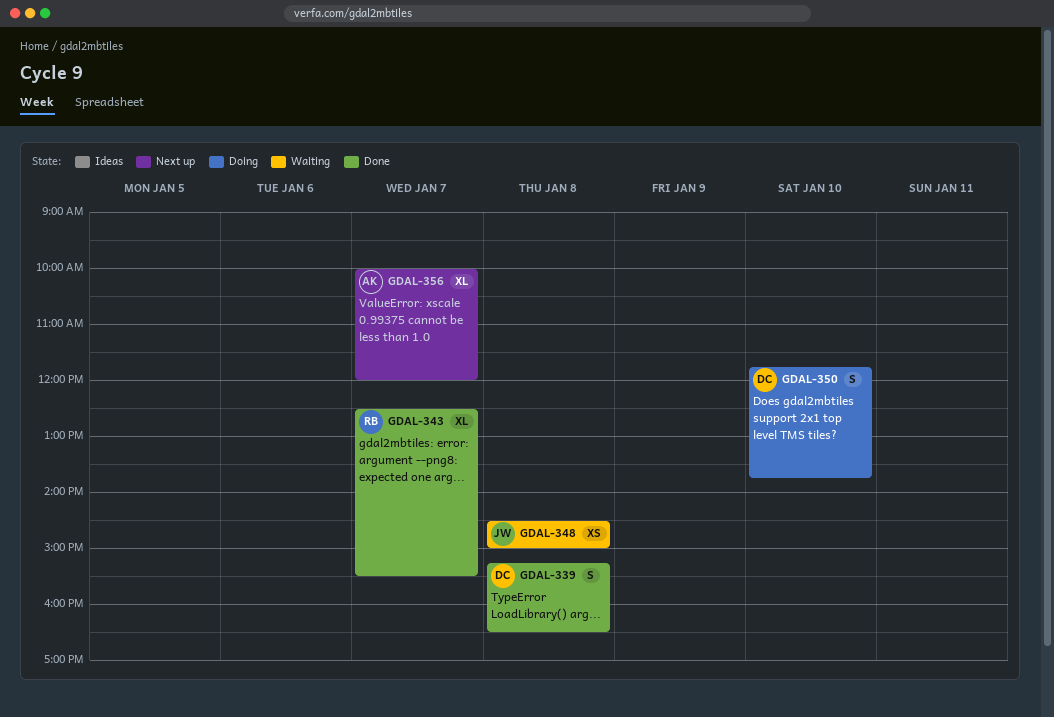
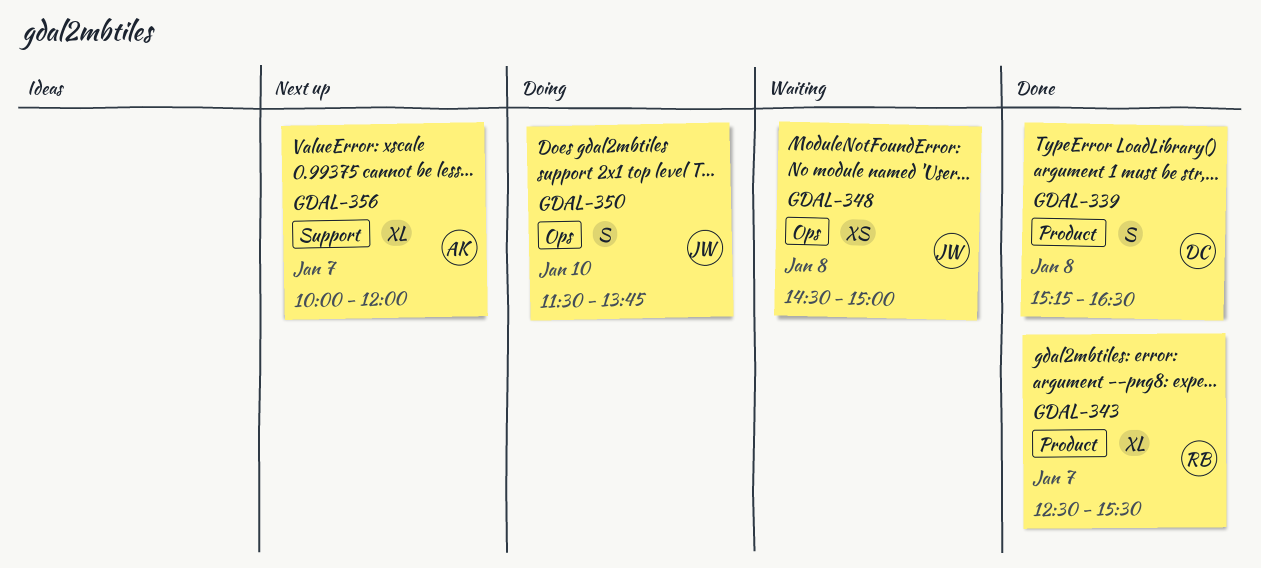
GDAL-350, owner: DC -> JW
GDAL-350, begins: 11:45 -> 11:30

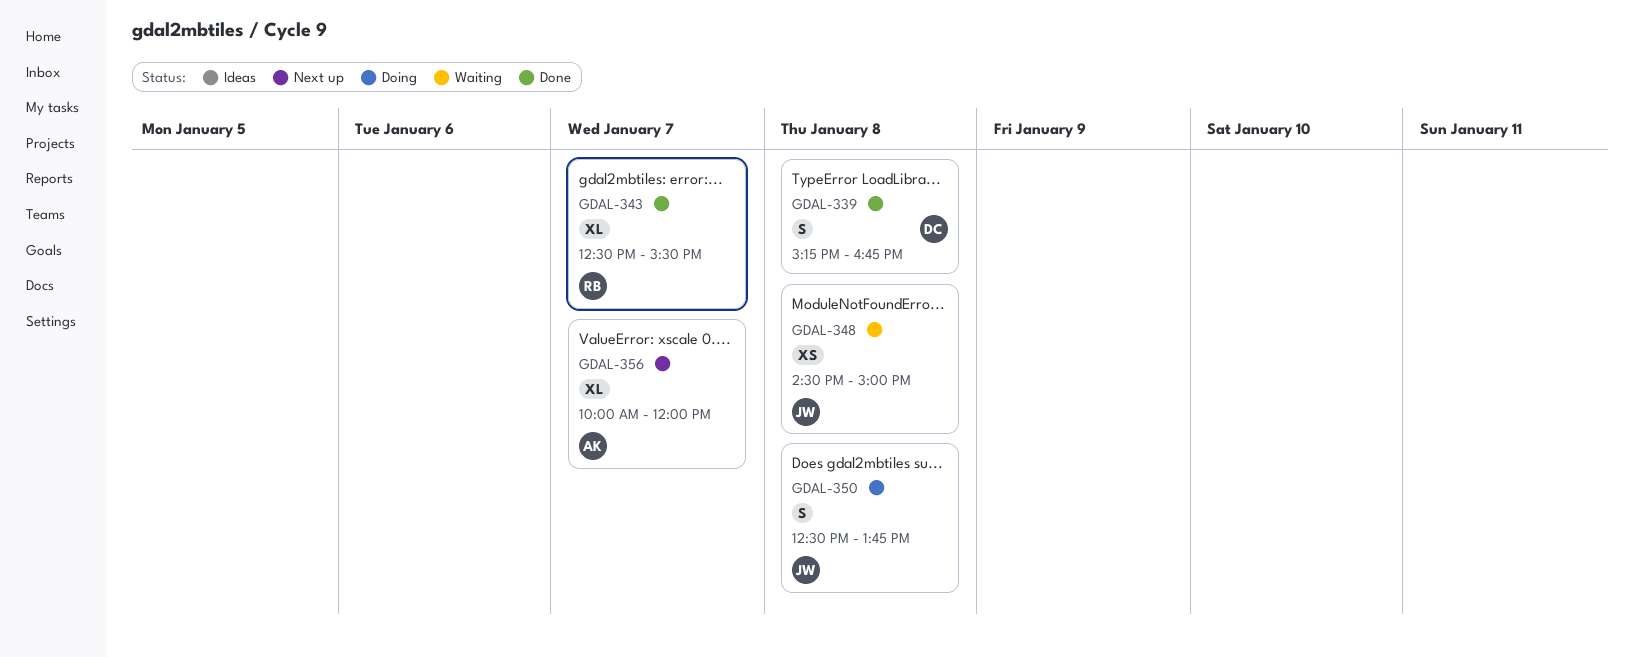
GDAL-339, ends: 16:30 -> 16:45
GDAL-350, day: Jan 10 -> Jan 8
GDAL-350, begins: 11:30 -> 12:30

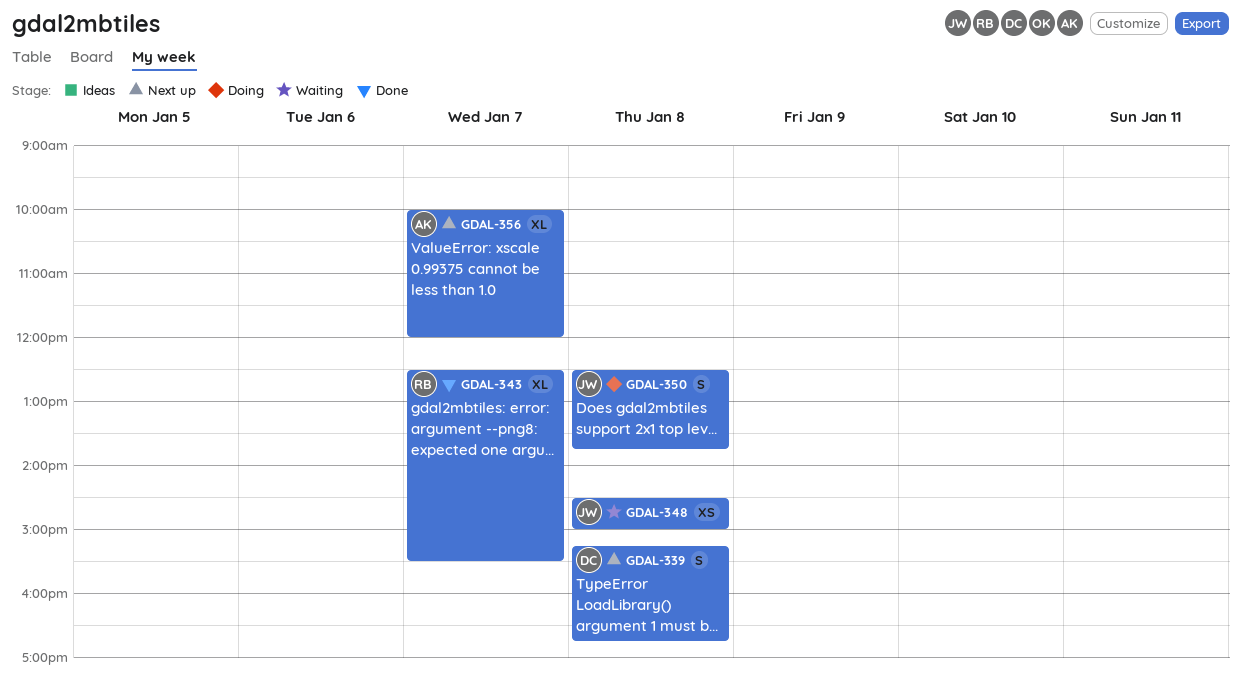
GDAL-339, status: Done -> Next up

